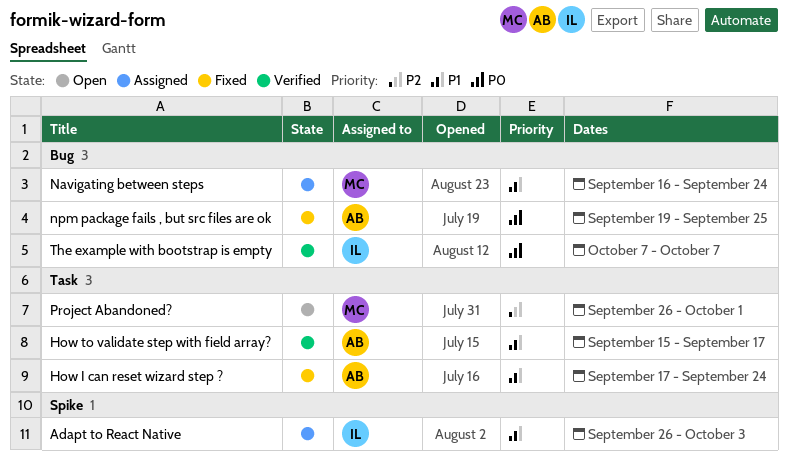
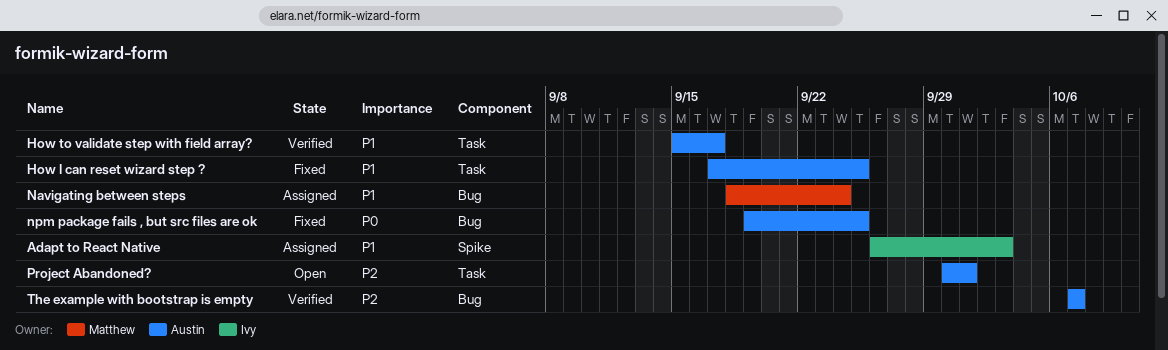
How I can reset wizard step ?, due: Sep 24 -> Sep 25
Navigating between steps, start: Sep 16 -> Sep 18
Project Abandoned?, owner: Matthew -> Austin
Project Abandoned?, start: Sep 26 -> Sep 30
The example with bootstrap is empty, owner: Ivy -> Austin
The example with bootstrap is empty, priority: P0 -> P2

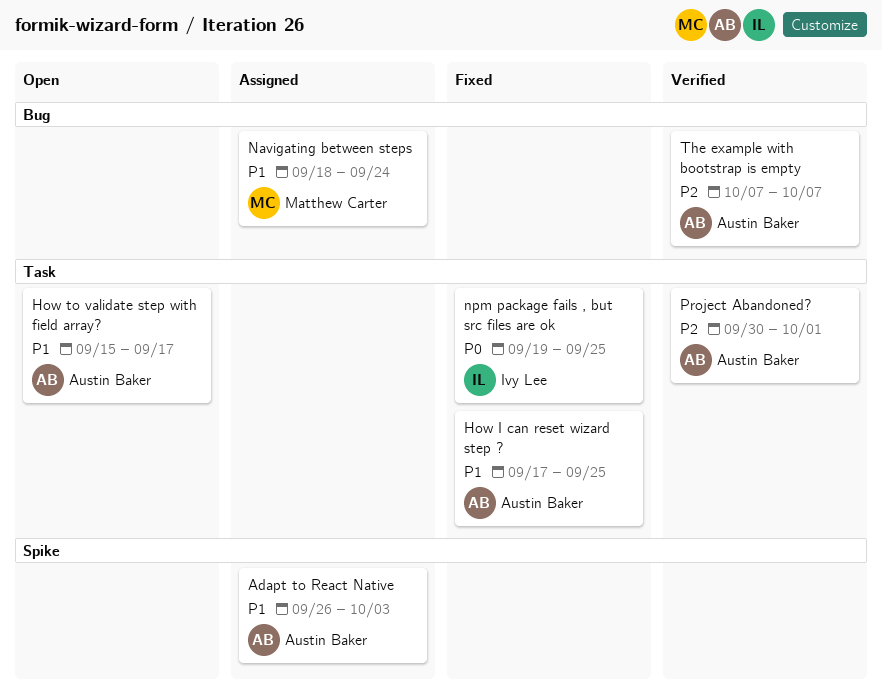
Adapt to React Native, owner: Ivy Lee -> Austin Baker
How to validate step with field array?, status: Verified -> Open
npm package fails , but src files are ok, owner: Austin Baker -> Ivy Lee
npm package fails , but src files are ok, label: Bug -> Task
Project Abandoned?, status: Open -> Verified

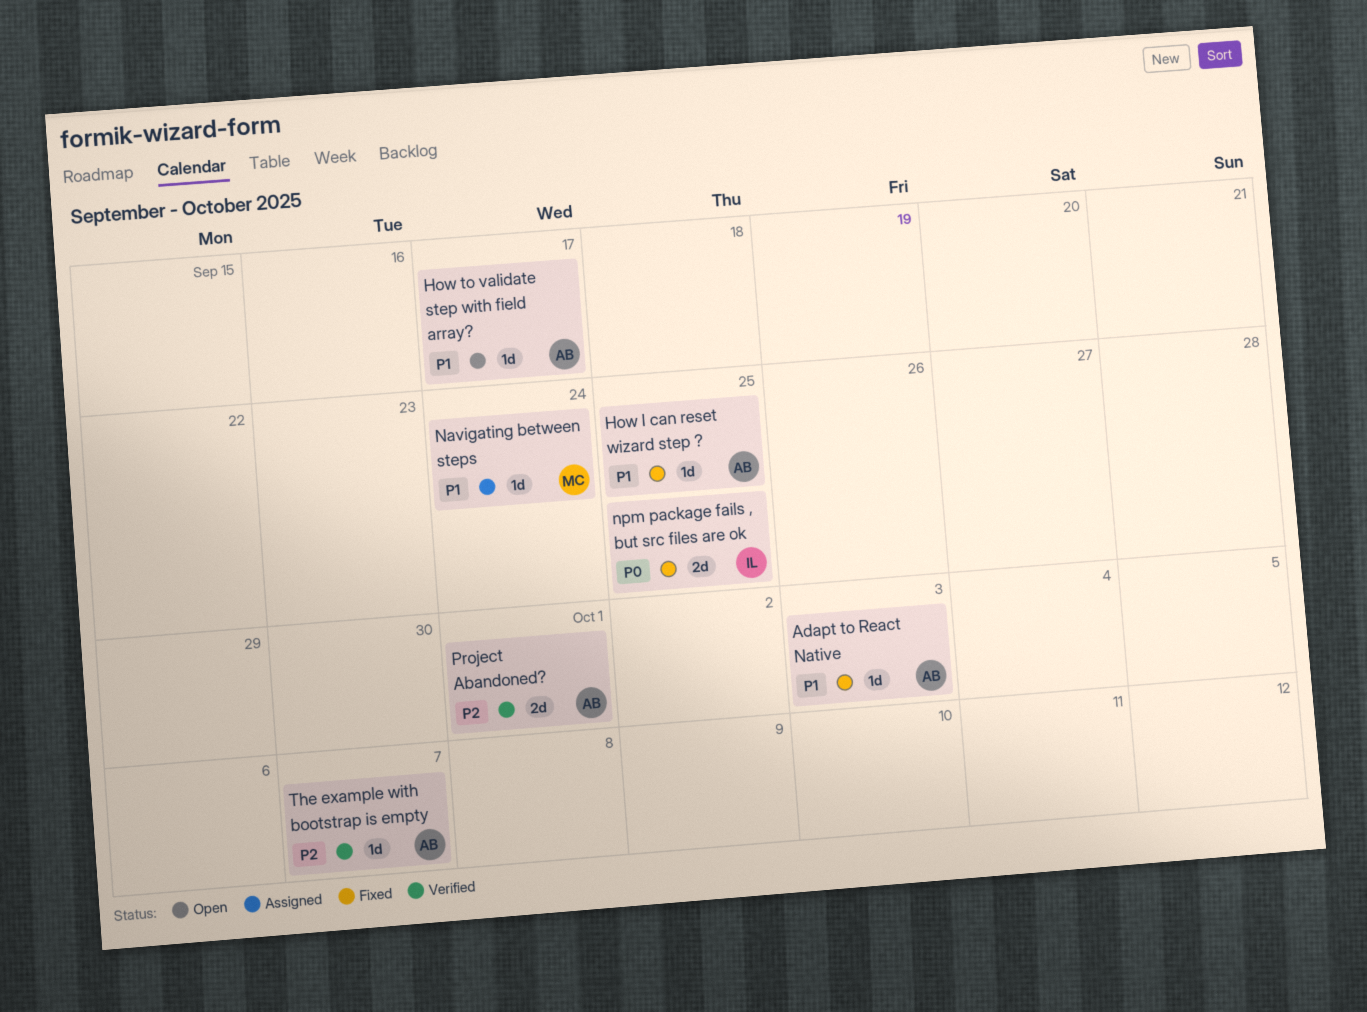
Adapt to React Native, status: Assigned -> Fixed

